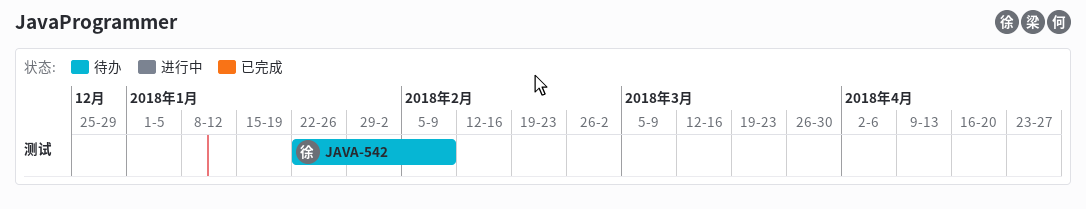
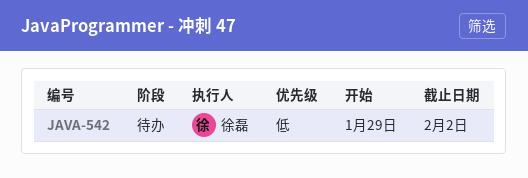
JAVA-542, start: Jan 22 -> Jan 29
JAVA-542, due: Feb 9 -> Feb 2

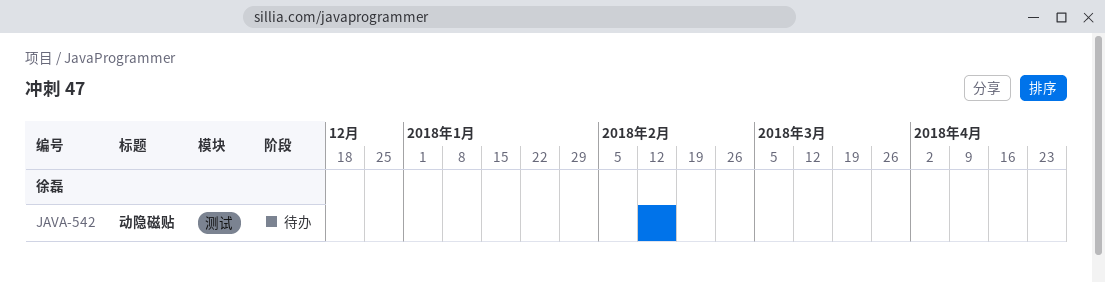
JAVA-542, start: Jan 29 -> Feb 12
JAVA-542, due: Feb 2 -> Feb 16

